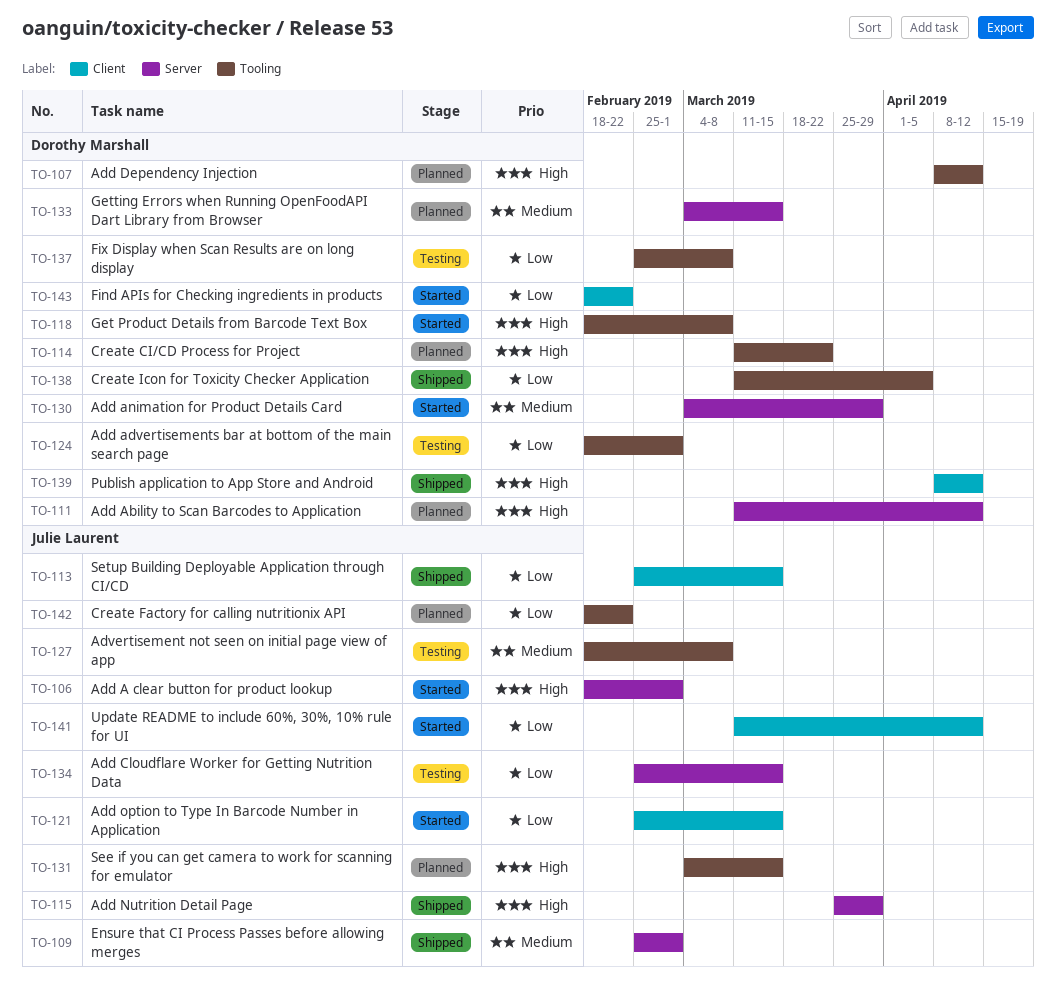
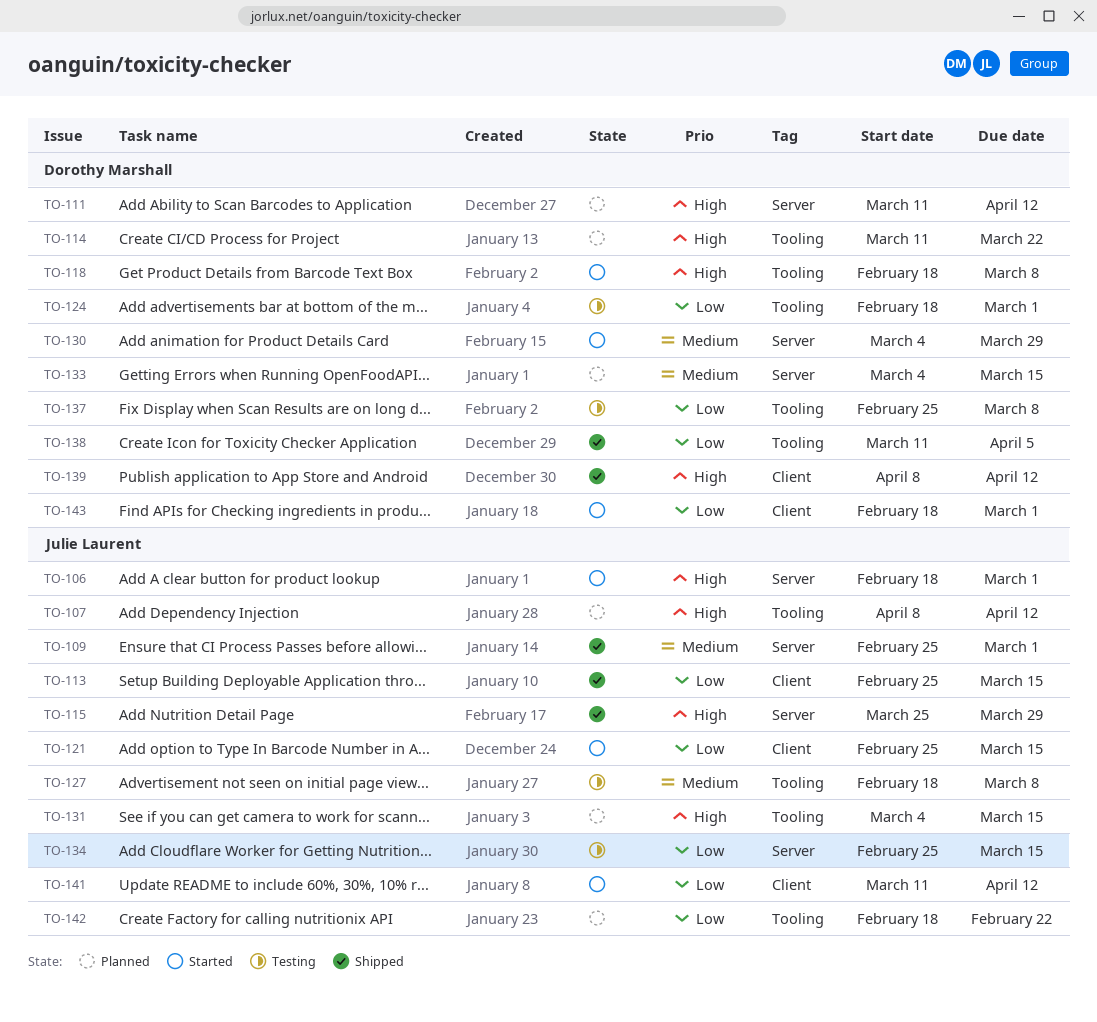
TO-107, owner: Dorothy Marshall -> Julie Laurent
TO-143, due: Feb 22 -> Mar 1

